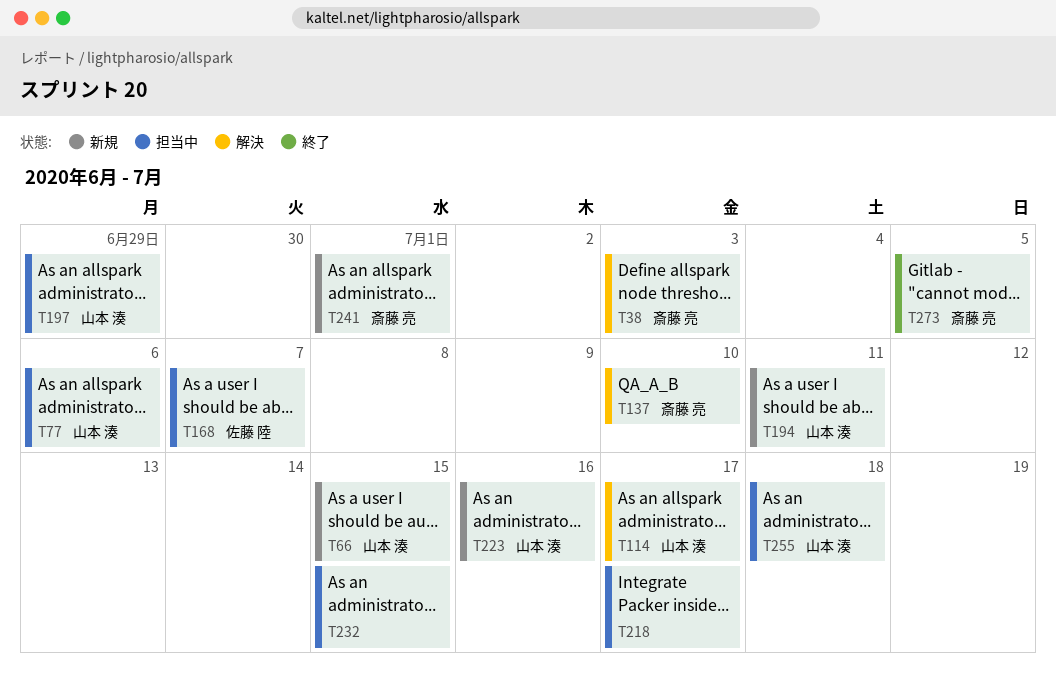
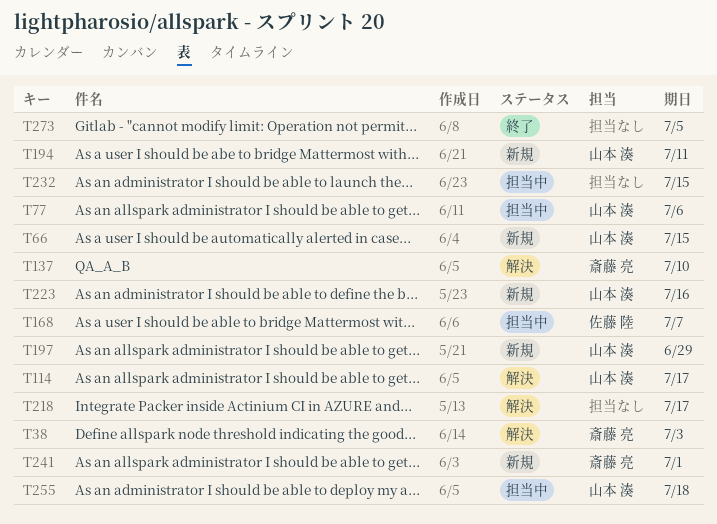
T197, status: 担当中 -> 新規
T218, status: 担当中 -> 解決
T273, owner: 斎藤 亮 -> none

